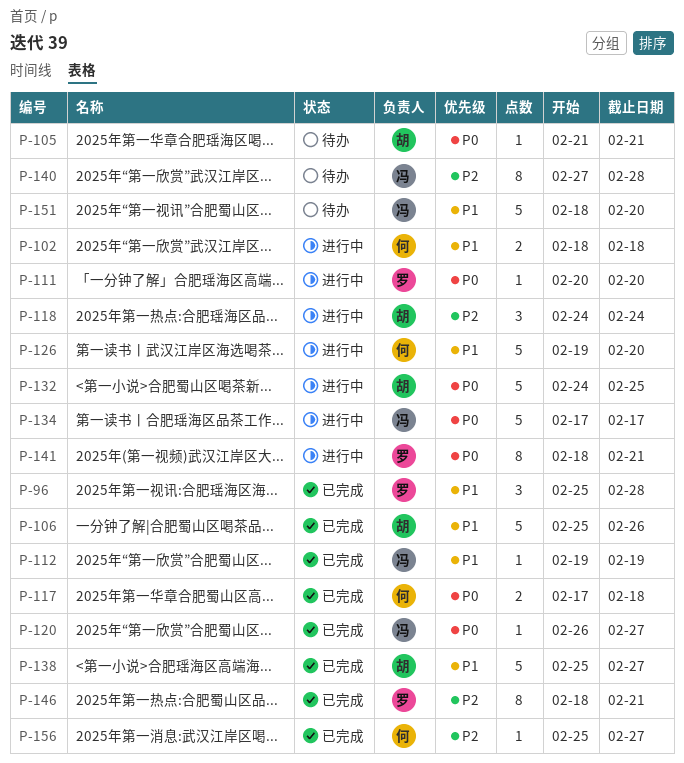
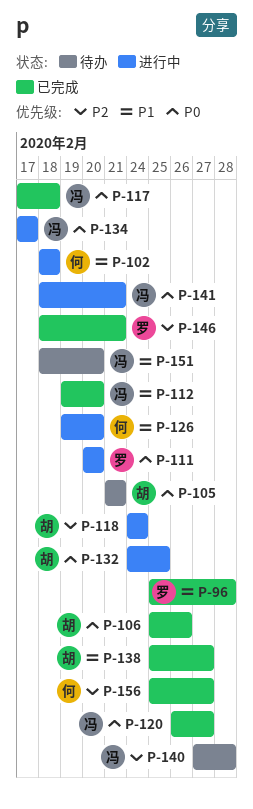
P-106, priority: P1 -> P0
P-112, due: Feb 19 -> Feb 20
P-117, owner: 何 -> 冯
P-141, owner: 罗 -> 冯

